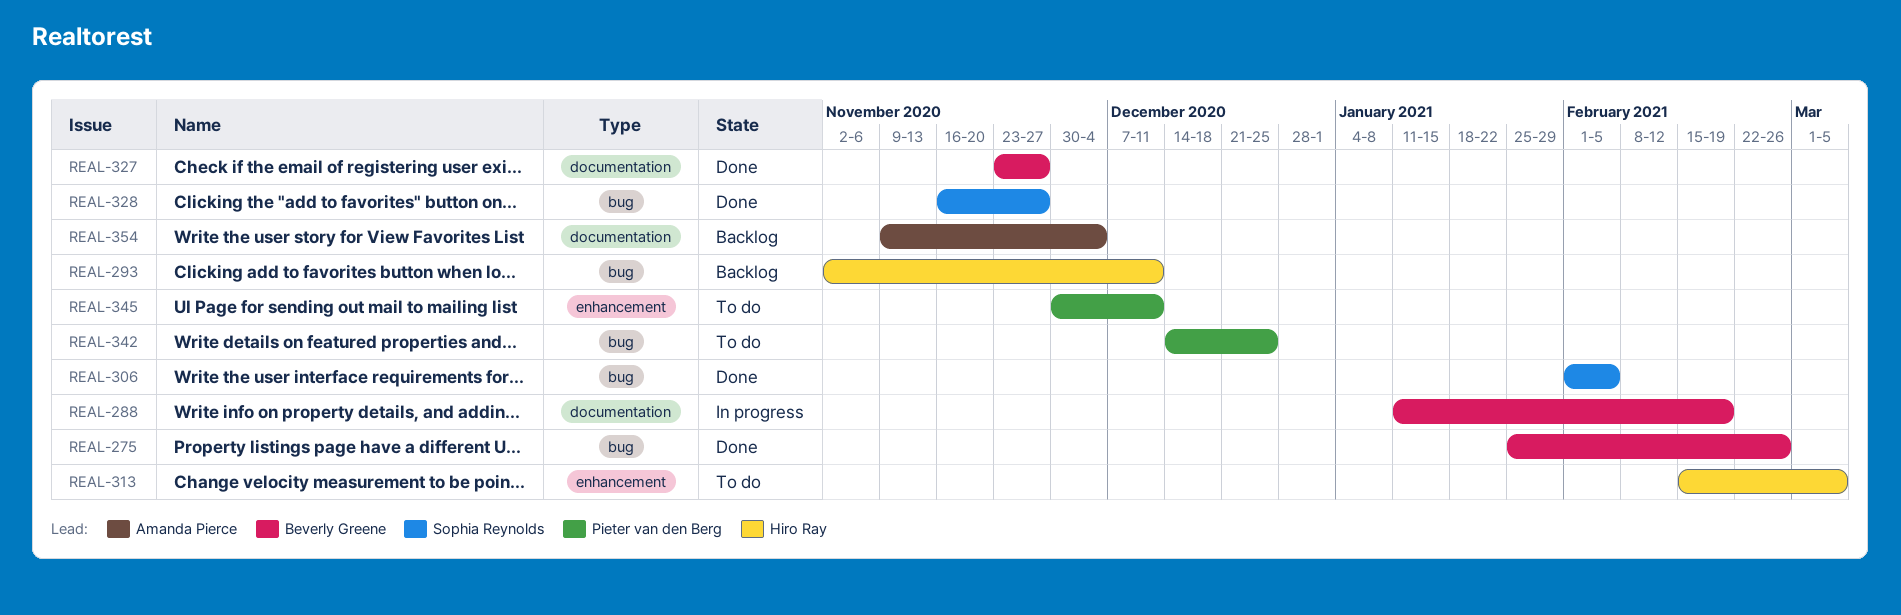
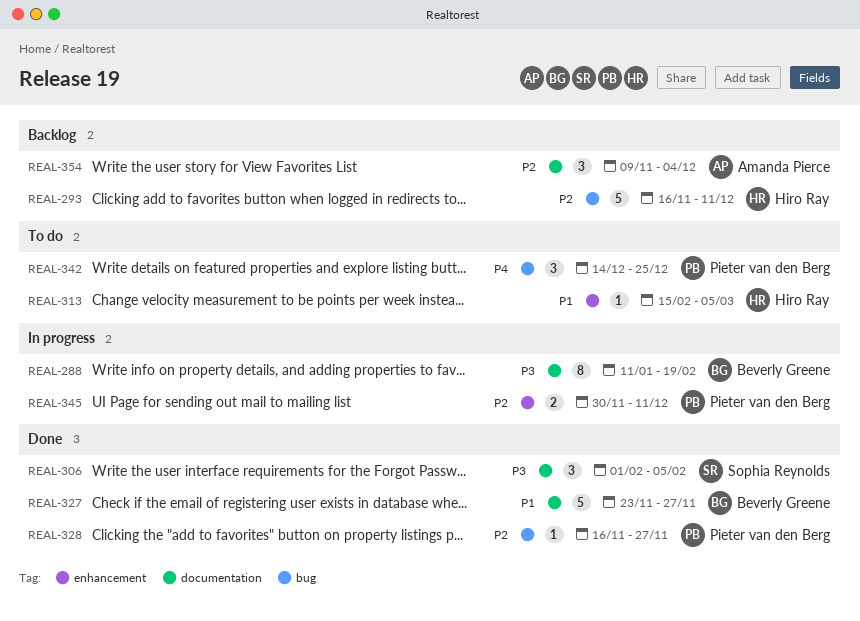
REAL-275: present -> none
REAL-293, start: Nov 2 -> Nov 16
REAL-306, label: bug -> documentation
REAL-328, owner: Sophia Reynolds -> Pieter van den Berg
REAL-345, status: To do -> In progress

